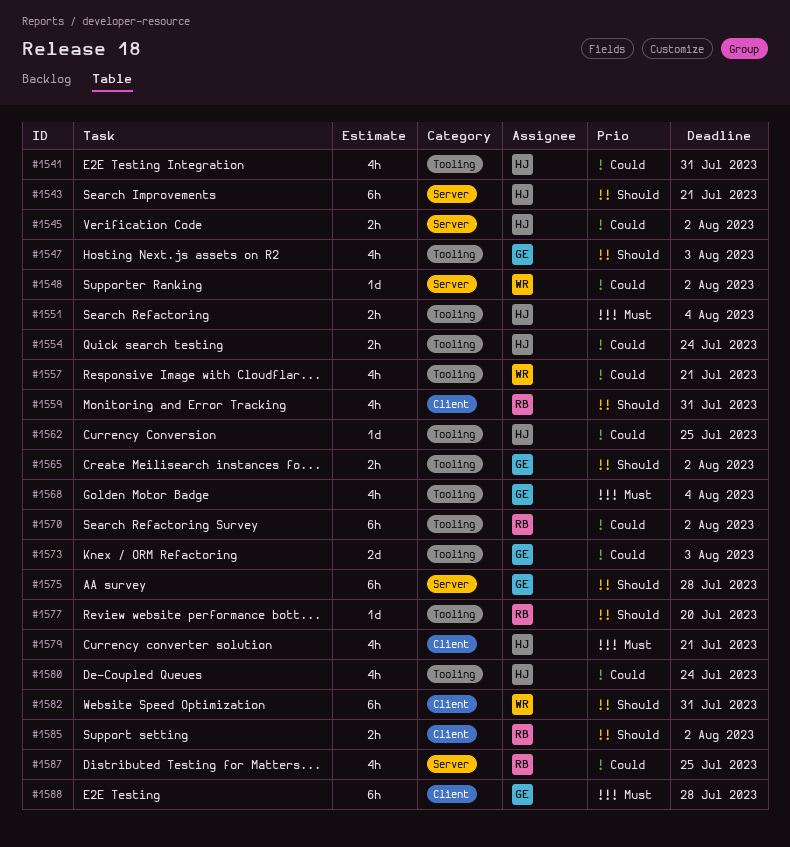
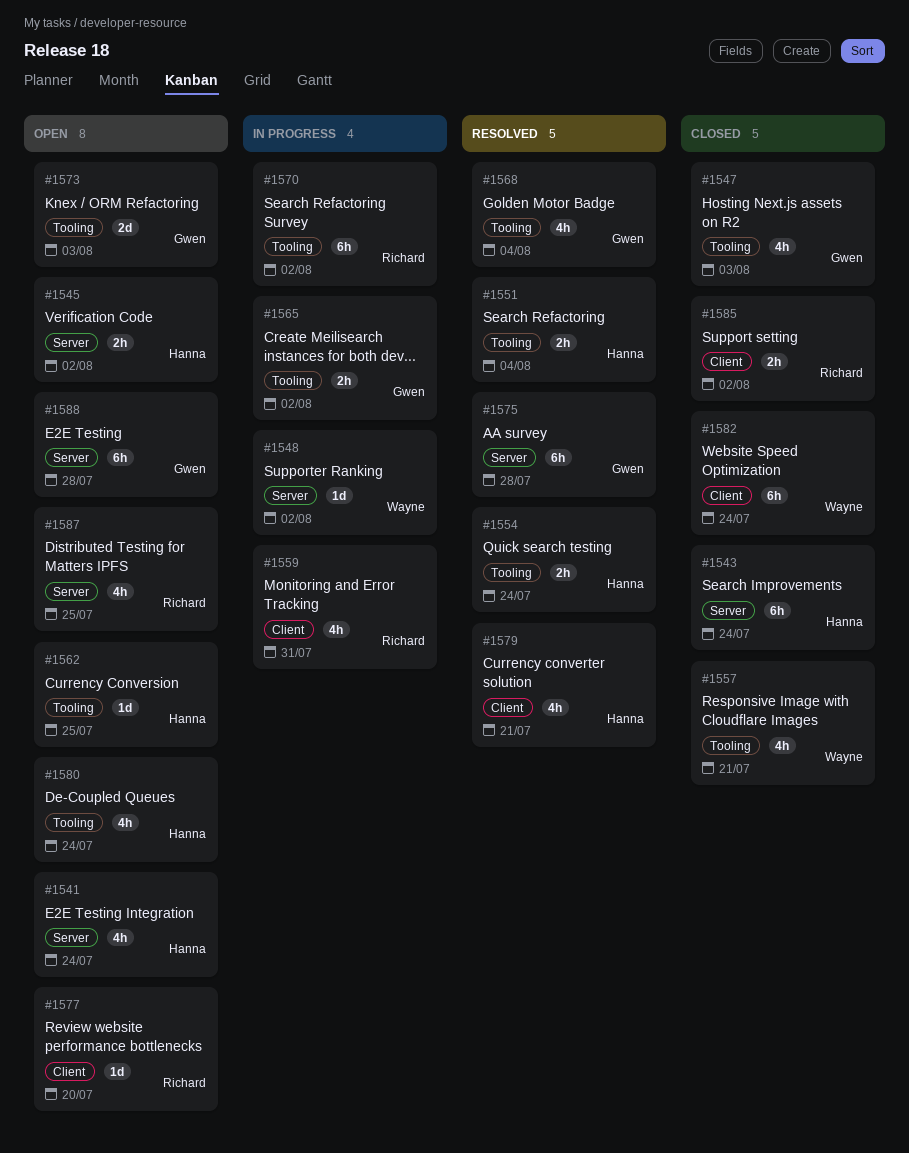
#1541, label: Tooling -> Server
#1541, due: Jul 31 -> Jul 24
#1543, due: Jul 21 -> Jul 24
#1577, label: Tooling -> Client
#1582, due: Jul 31 -> Jul 24
#1588, label: Client -> Server

